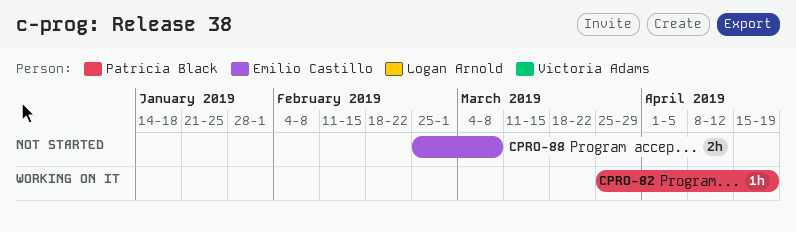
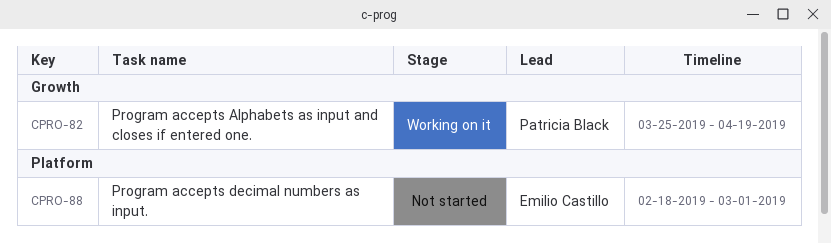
CPRO-88, start: Feb 25 -> Feb 18
CPRO-88, due: Mar 8 -> Mar 1

